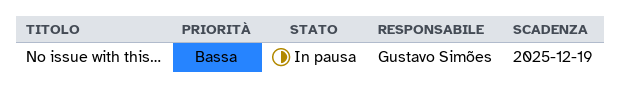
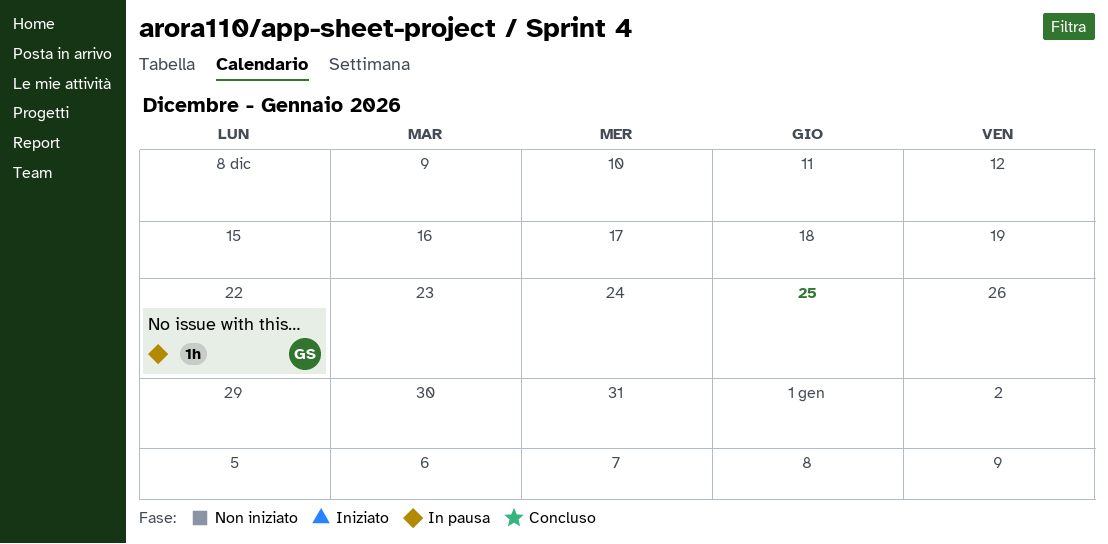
No issue with this…, due: Dec 19 -> Dec 22

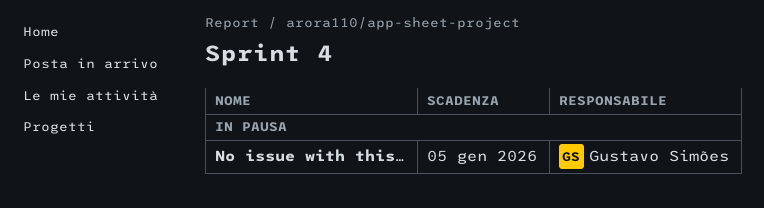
No issue with this…, due: Dec 22 -> Jan 5

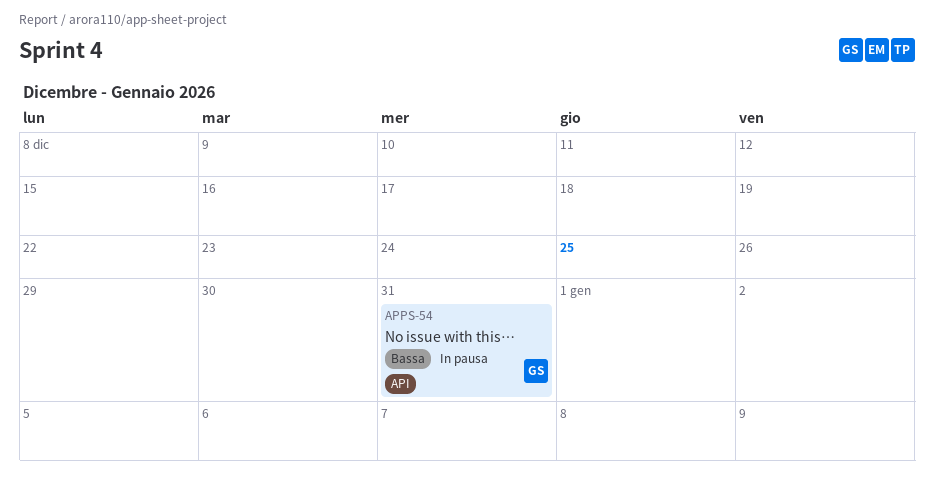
No issue with this…, due: Jan 5 -> Dec 31

